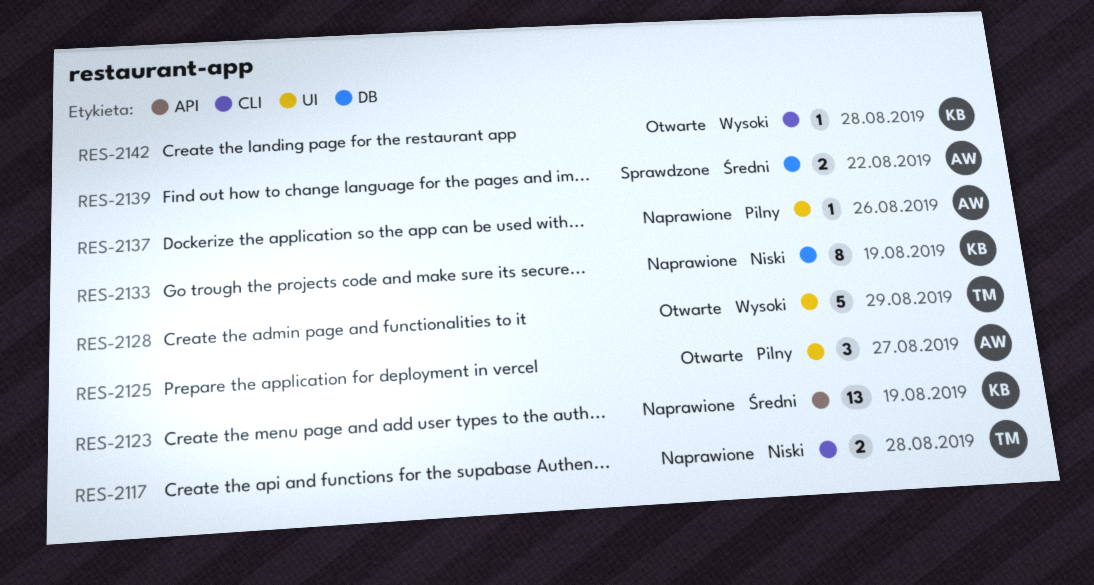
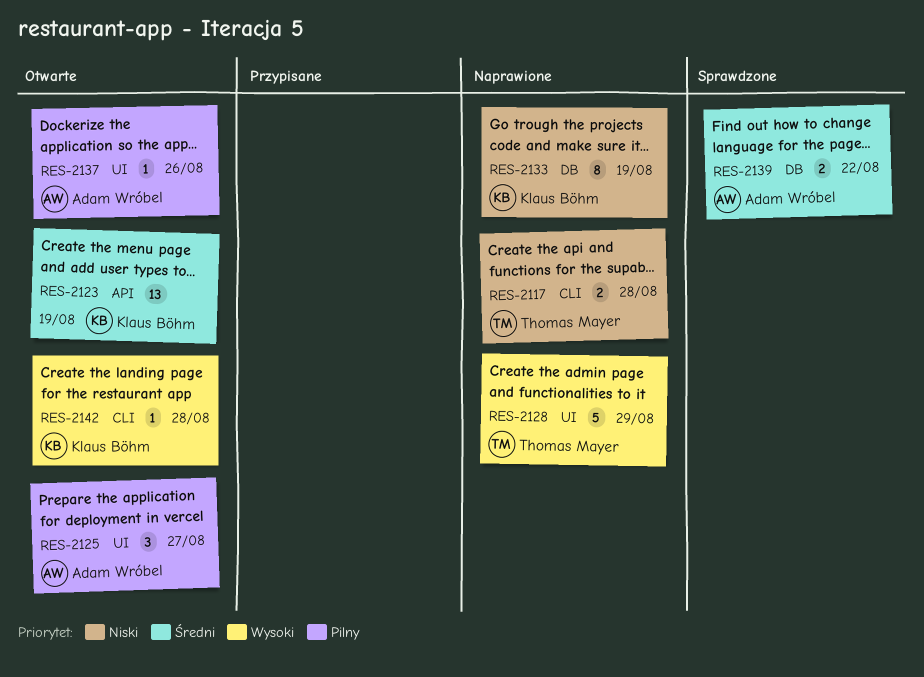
RES-2123, status: Naprawione -> Otwarte
RES-2128, status: Otwarte -> Naprawione
RES-2137, status: Naprawione -> Otwarte

